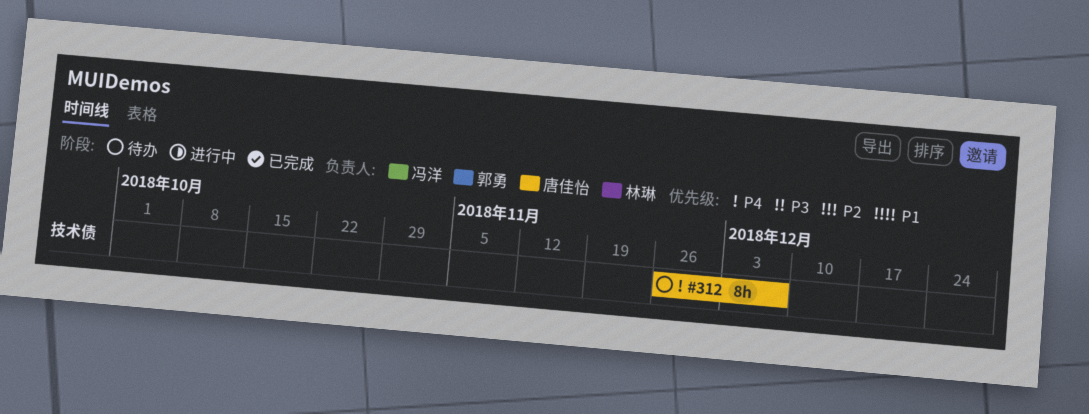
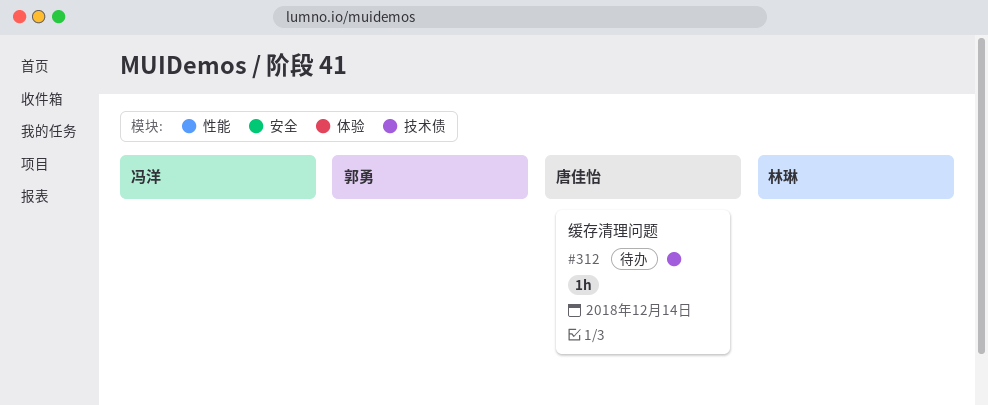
#312, estimate: 8h -> 1h
#312, due: Dec 7 -> Dec 14

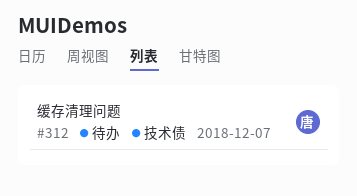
#312, due: Dec 14 -> Dec 7

